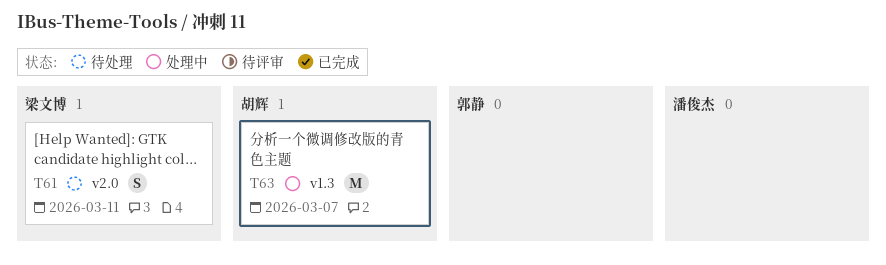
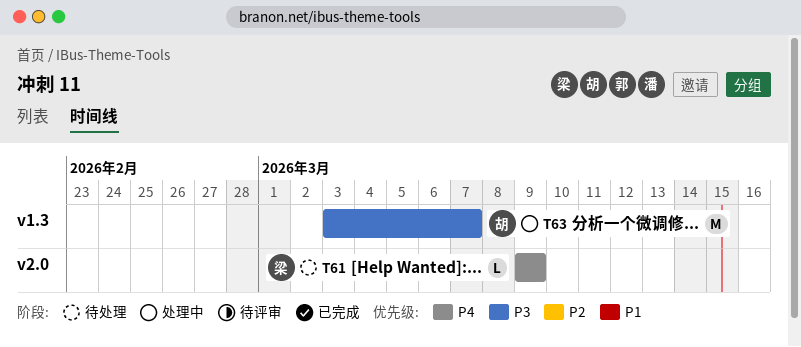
T61, estimate: S -> L
T61, due: Mar 11 -> Mar 9

